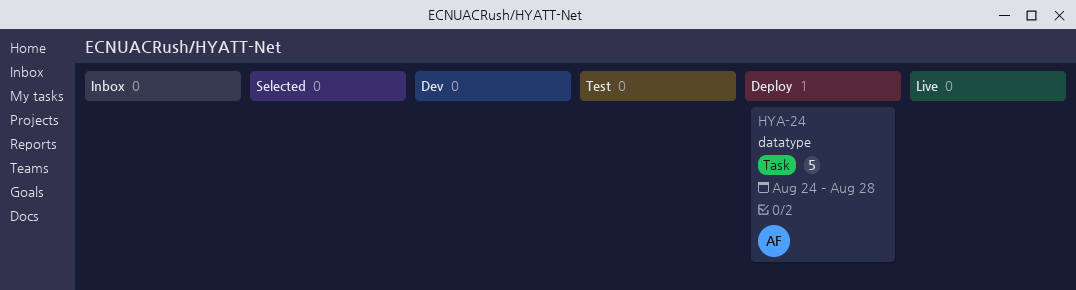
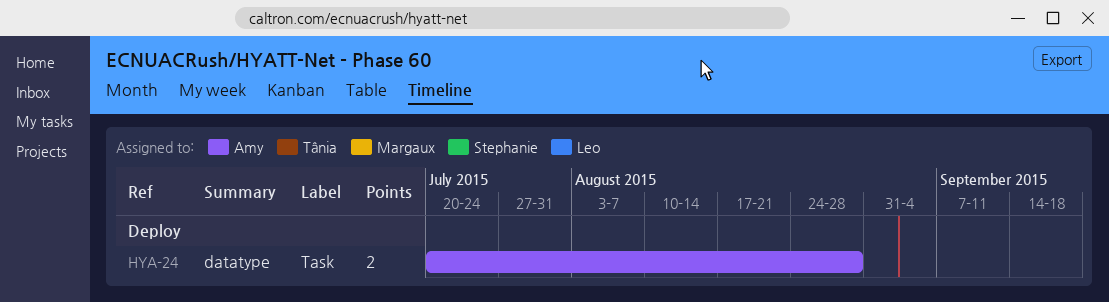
HYA-24, estimate: 5 -> 2
HYA-24, start: Aug 24 -> Jul 20

